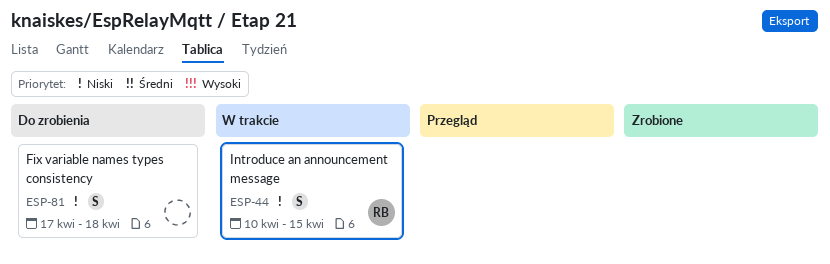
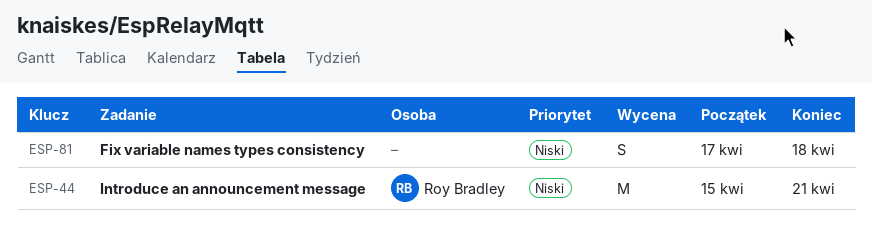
ESP-44, estimate: S -> M
ESP-44, start: Apr 10 -> Apr 15
ESP-44, due: Apr 15 -> Apr 21

